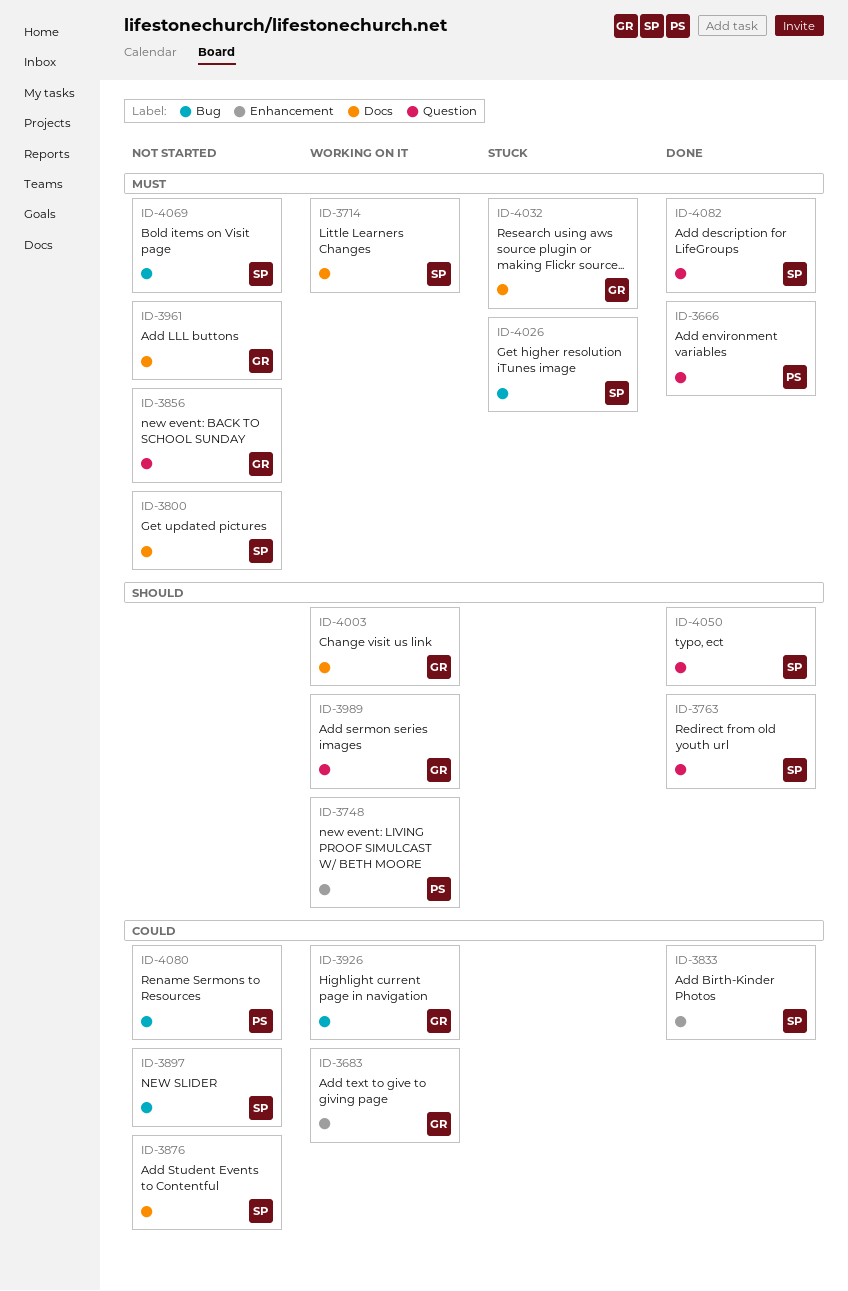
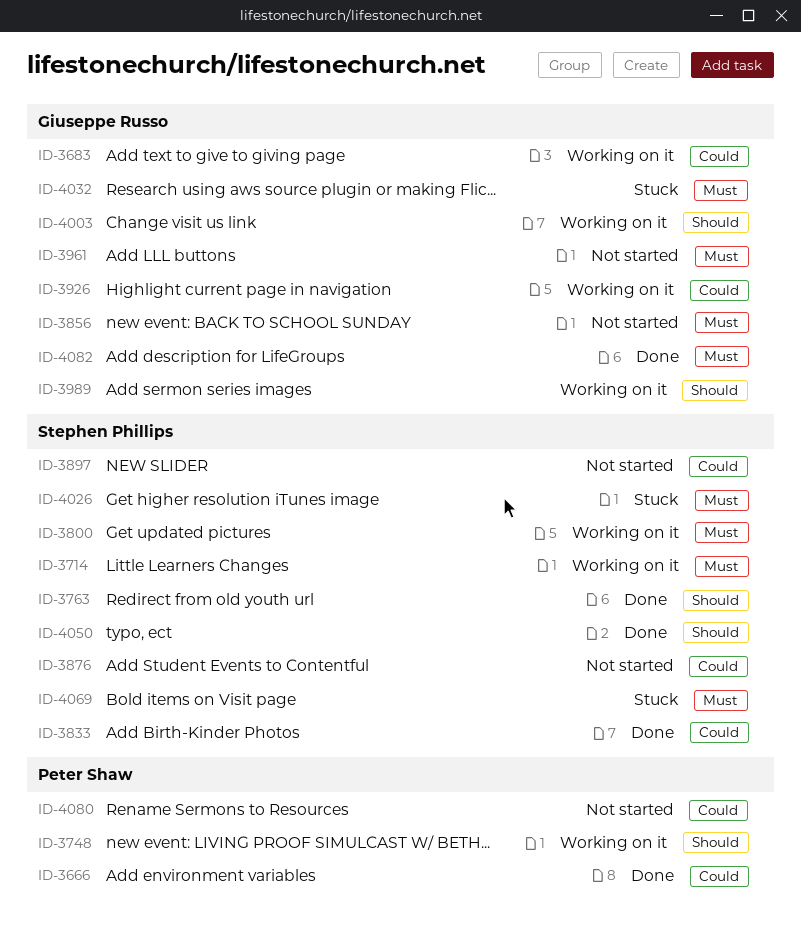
ID-3666, priority: Must -> Could
ID-3800, status: Not started -> Working on it
ID-4069, status: Not started -> Stuck
ID-4082, owner: Stephen Phillips -> Giuseppe Russo

